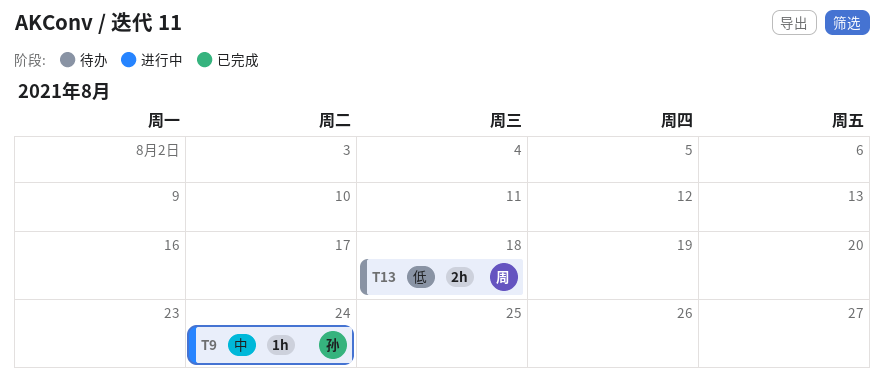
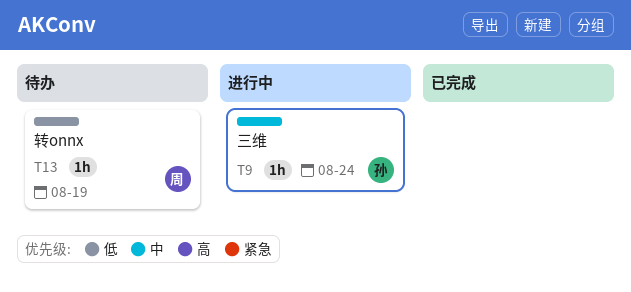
T13, estimate: 2h -> 1h
T13, due: Aug 18 -> Aug 19

